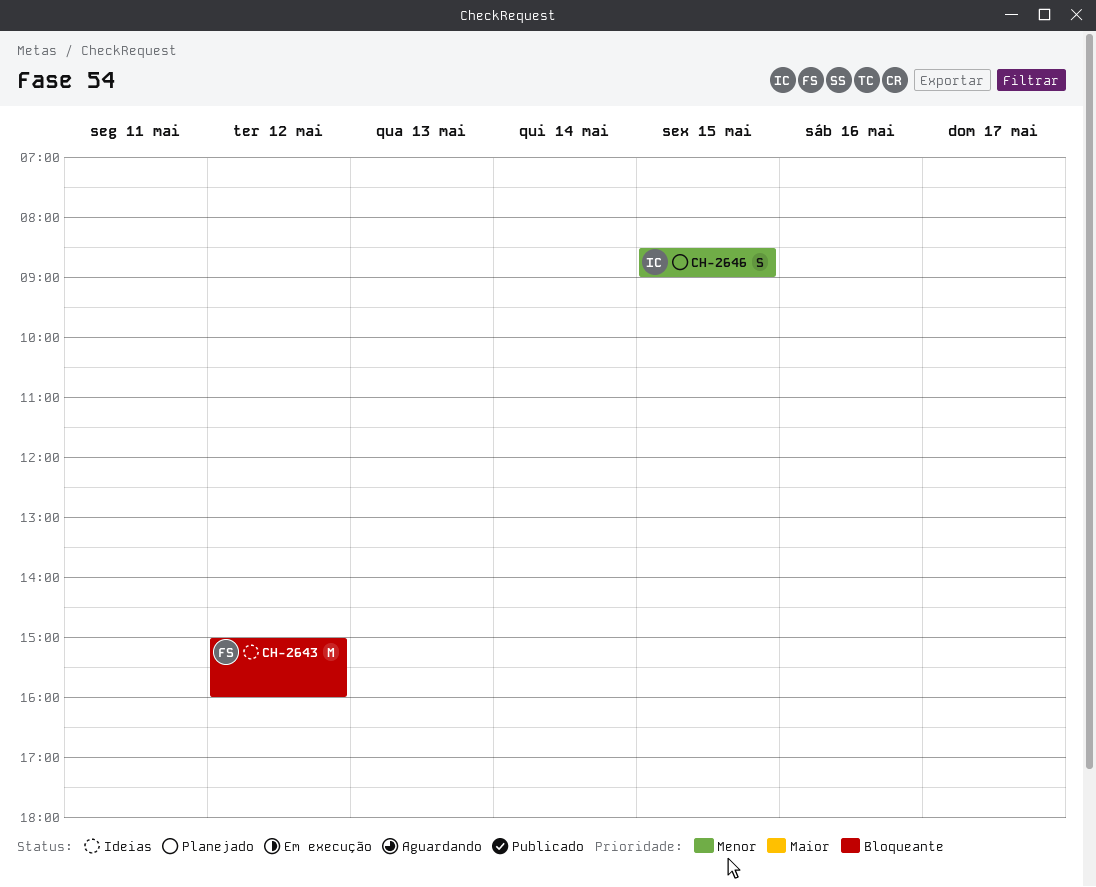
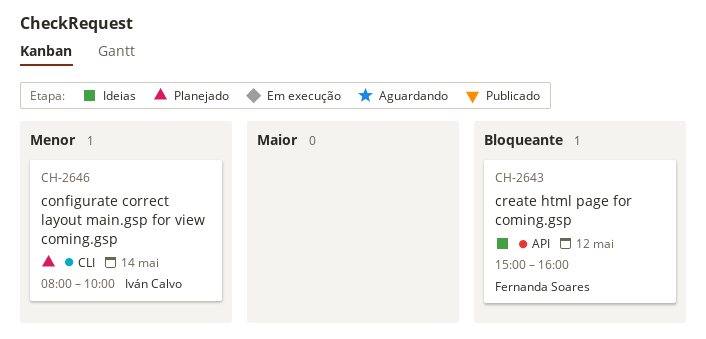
CH-2646, day: May 15 -> May 14
CH-2646, begins: 08:30 -> 08:00
CH-2646, ends: 09:00 -> 10:00

